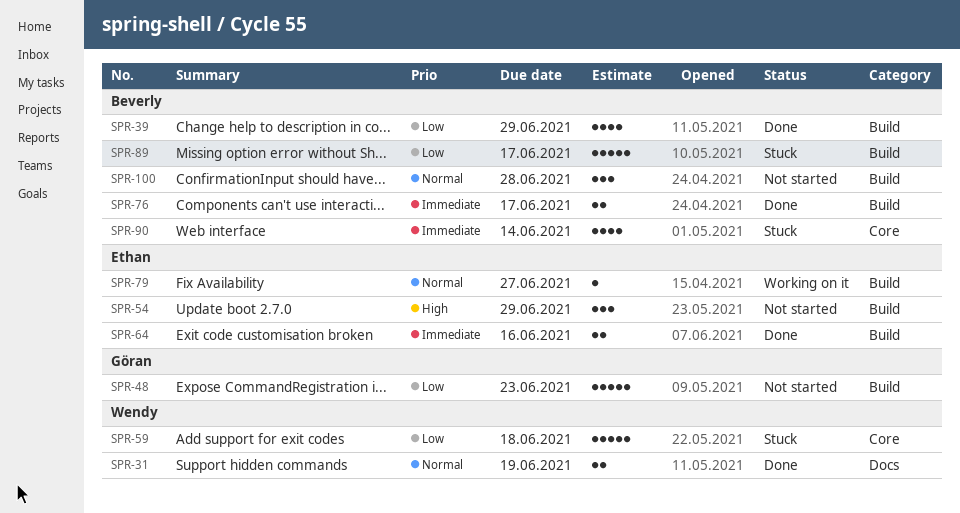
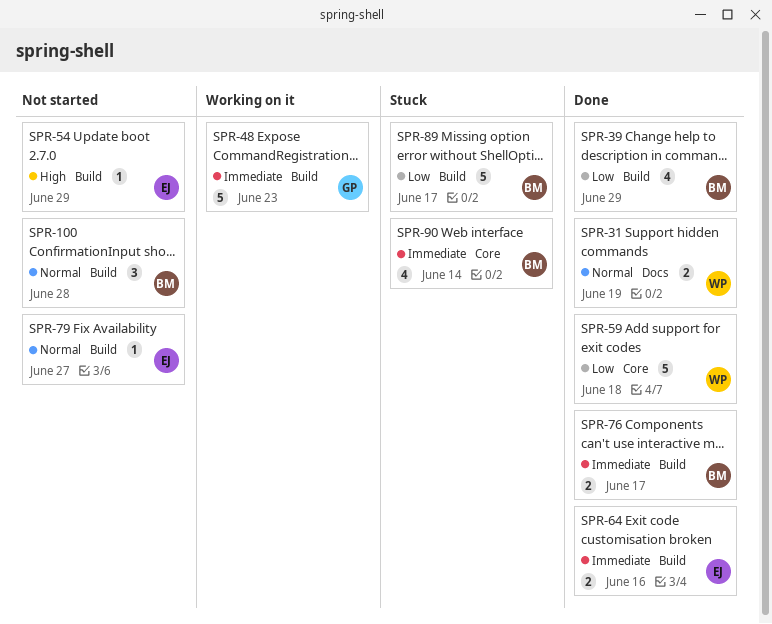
SPR-48, status: Not started -> Working on it
SPR-48, priority: Low -> Immediate
SPR-54, estimate: 3 -> 1
SPR-59, status: Stuck -> Done
SPR-79, status: Working on it -> Not started

